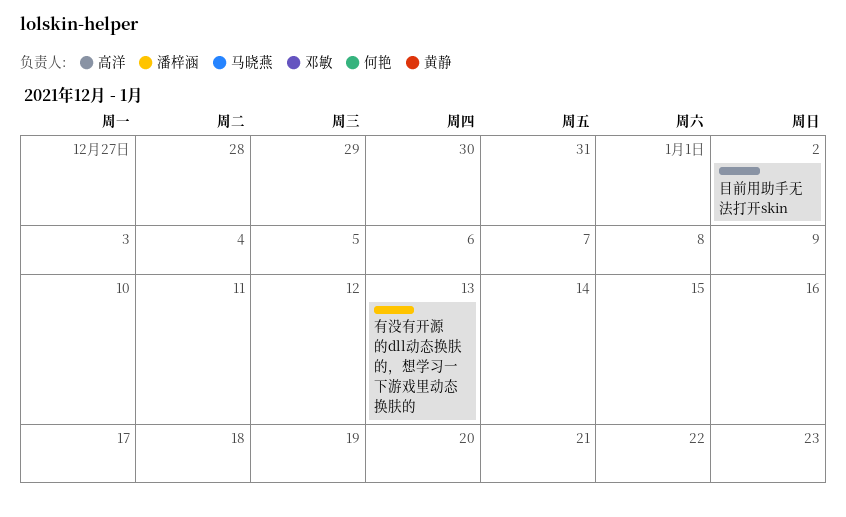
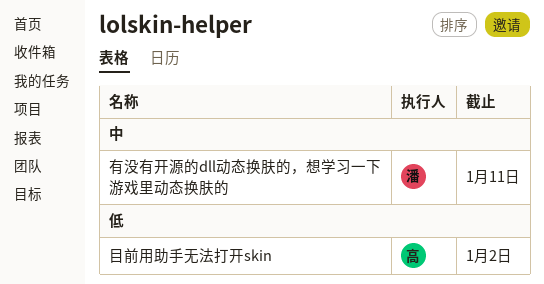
有没有开源的dll动态换肤的，想学习一下游戏里动态换肤的, due: Jan 13 -> Jan 11

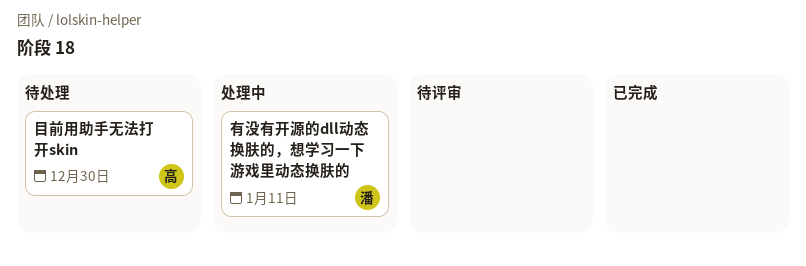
目前用助手无法打开skin, due: Jan 2 -> Dec 30

